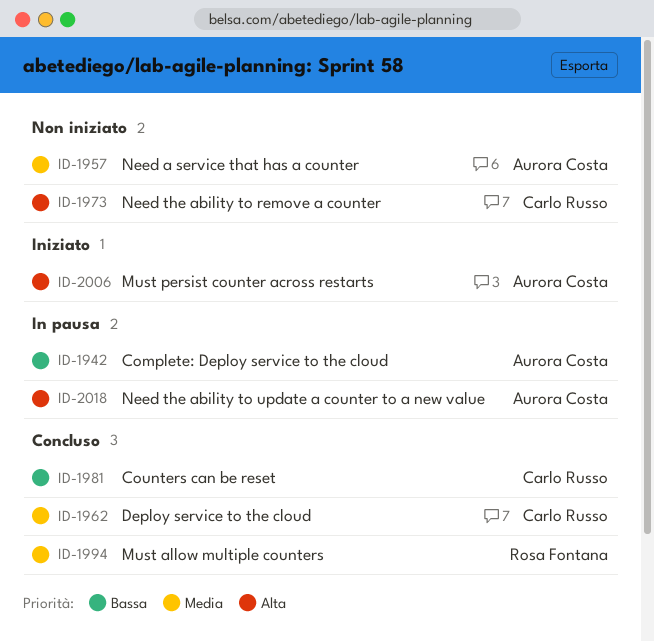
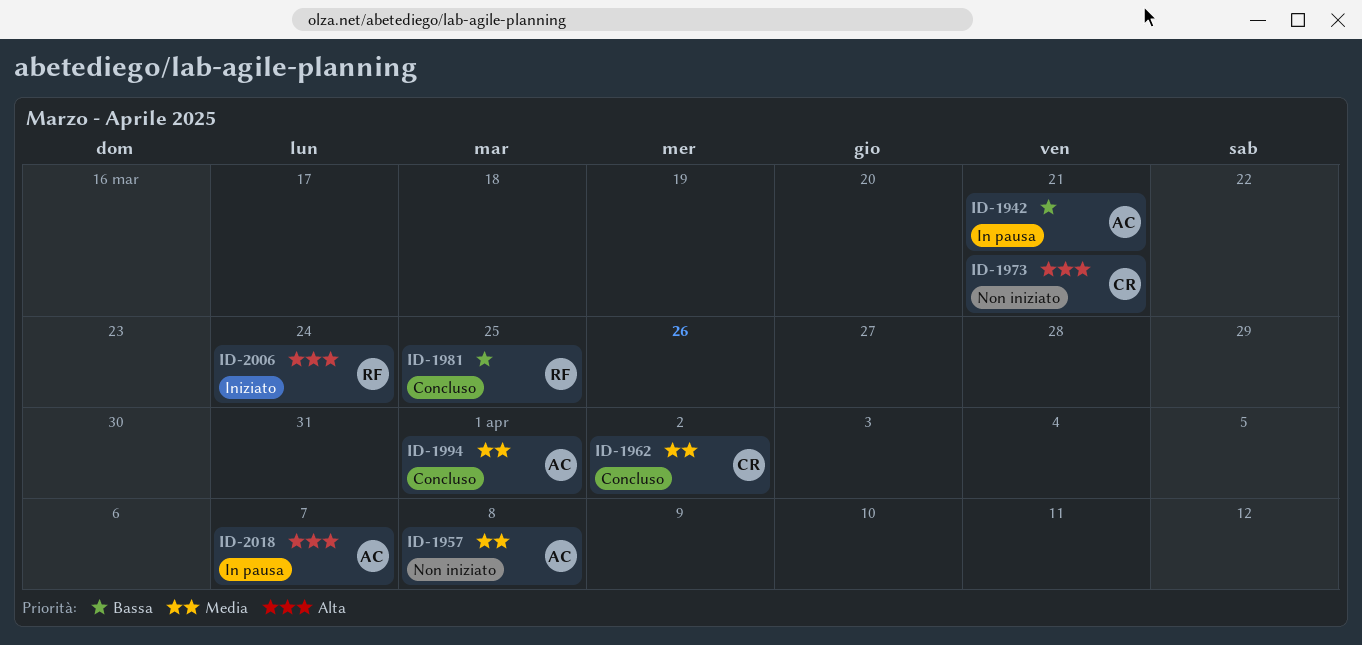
ID-1981, owner: Carlo Russo -> Rosa Fontana
ID-1994, owner: Rosa Fontana -> Aurora Costa
ID-2006, owner: Aurora Costa -> Rosa Fontana

